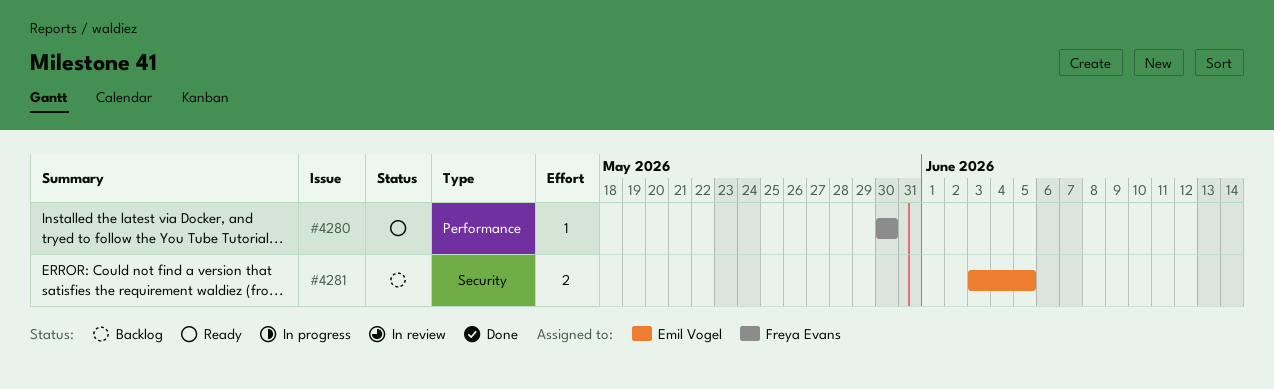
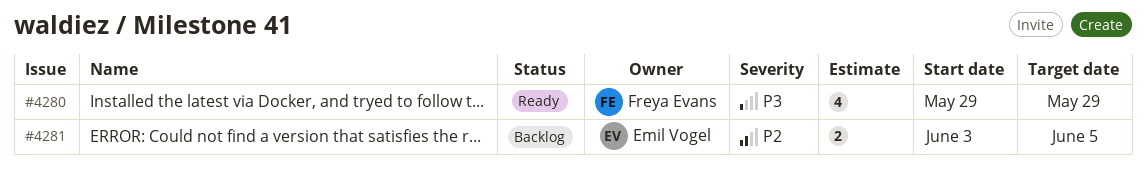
#4280, estimate: 1 -> 4
#4280, start: May 30 -> May 29
#4280, due: May 30 -> May 29

